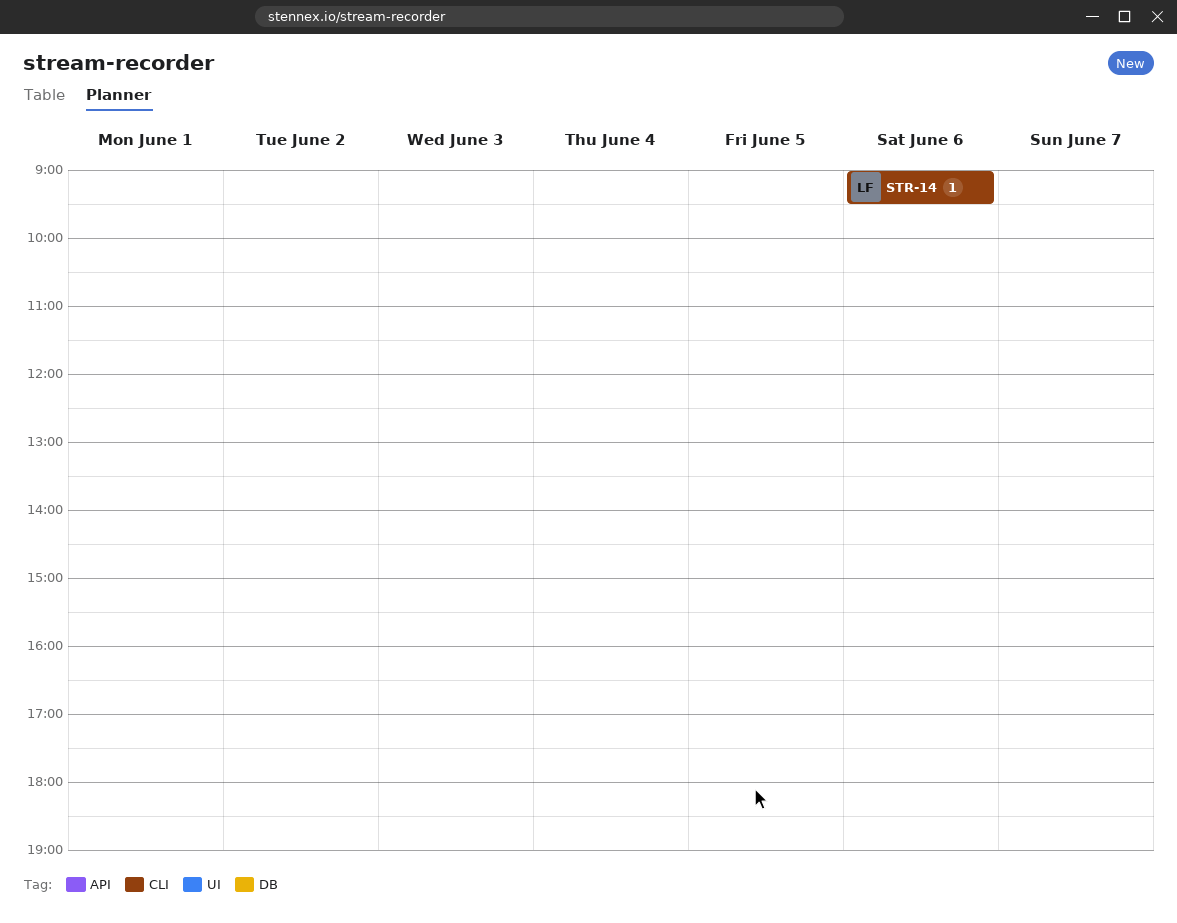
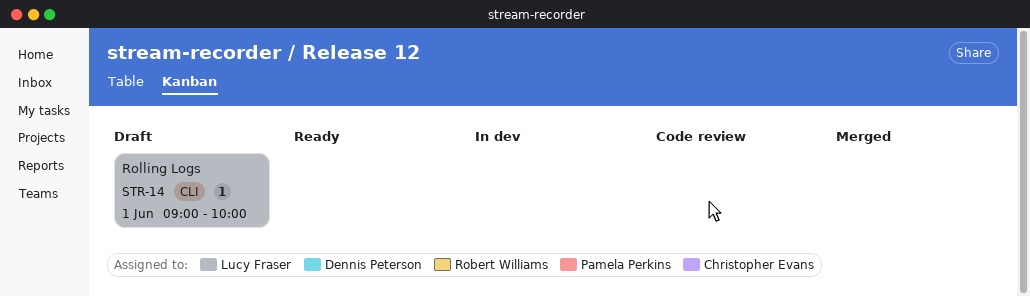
STR-14, day: Jun 6 -> Jun 1
STR-14, ends: 09:30 -> 10:00

